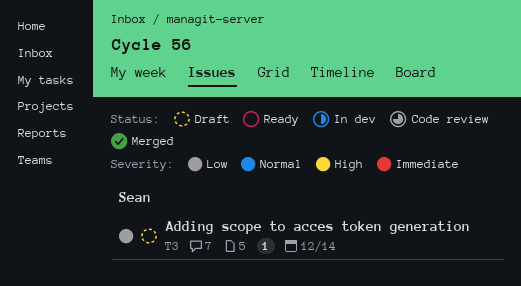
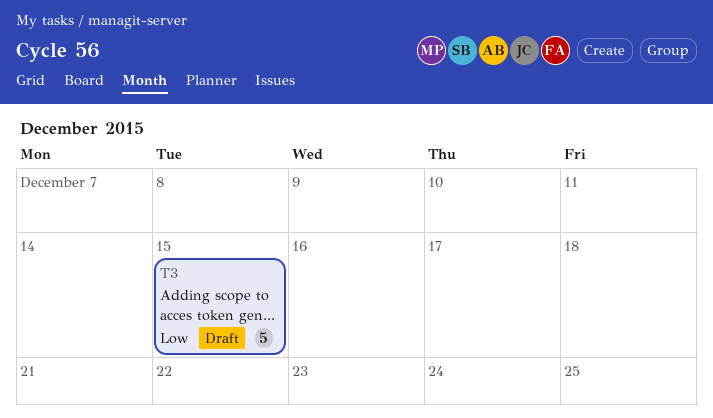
T3, estimate: 1 -> 5
T3, due: Dec 14 -> Dec 15

